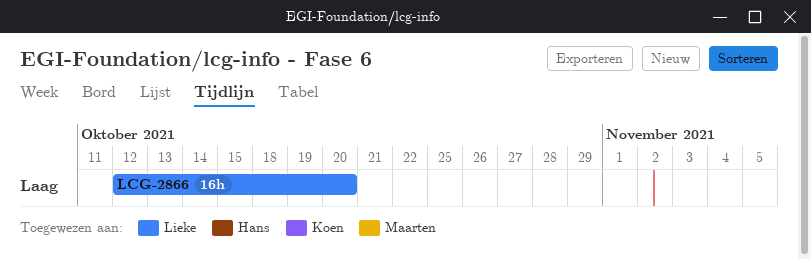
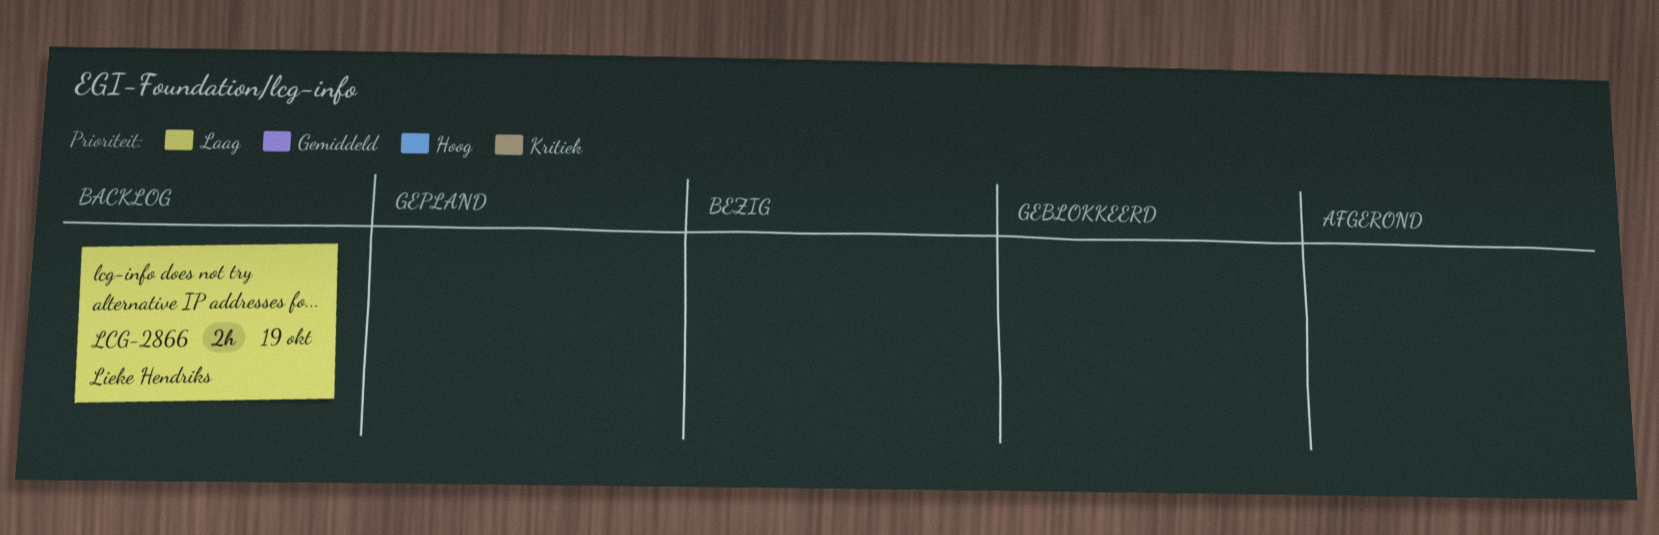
LCG-2866, estimate: 16h -> 2h
LCG-2866, due: Oct 20 -> Oct 19

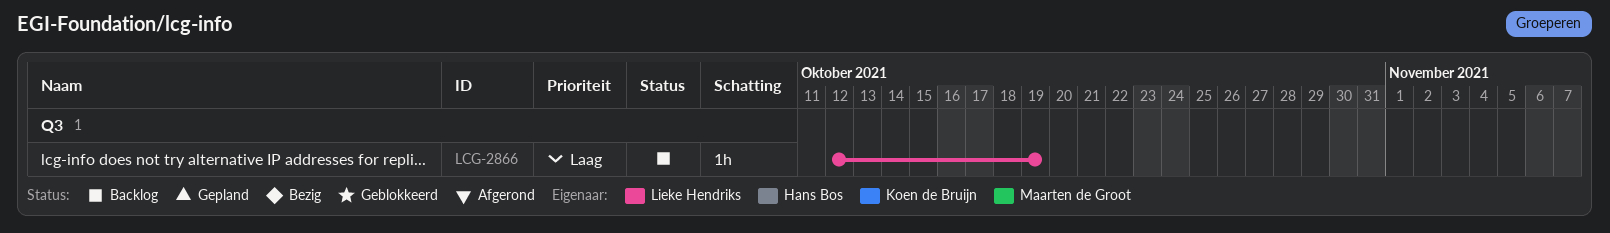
LCG-2866, estimate: 2h -> 1h

